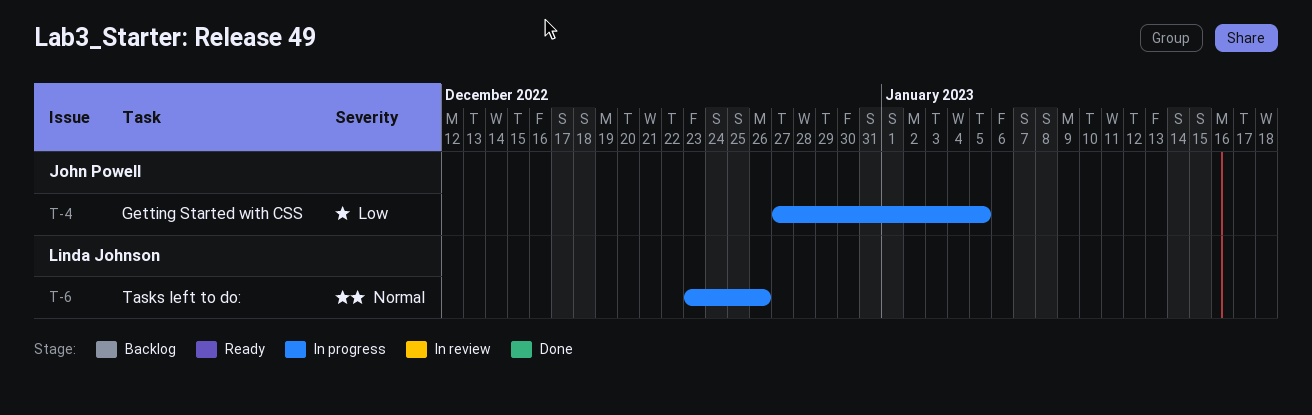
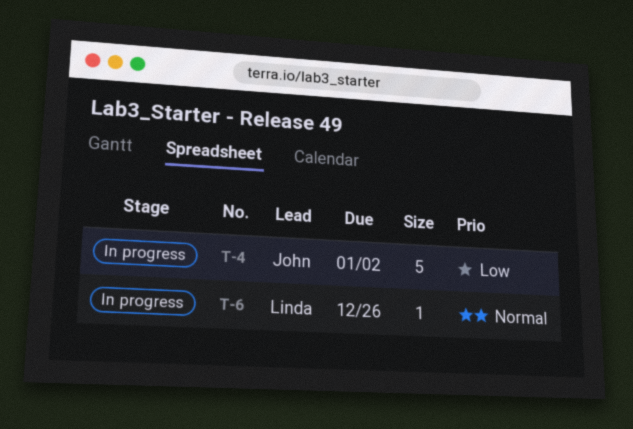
T-4, due: Jan 5 -> Jan 2

